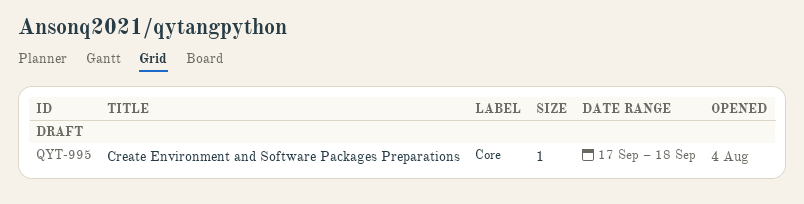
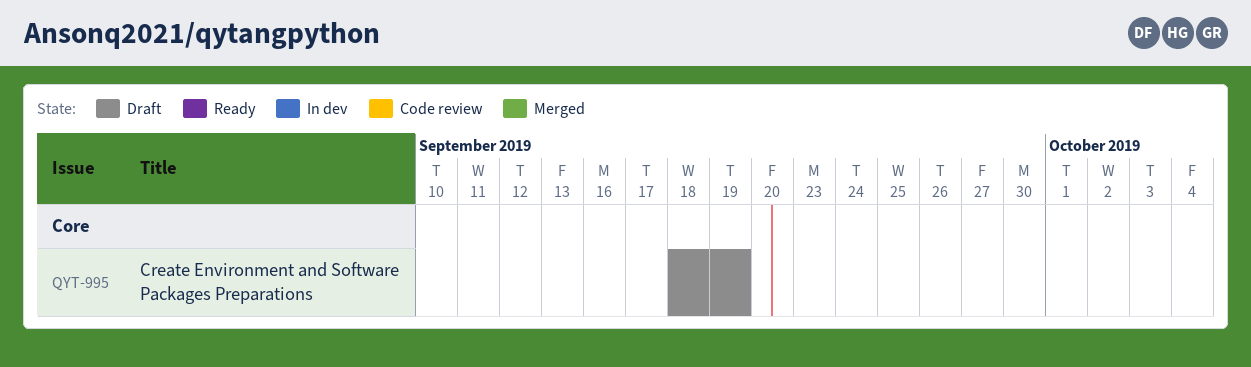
QYT-995, start: Sep 17 -> Sep 18
QYT-995, due: Sep 18 -> Sep 19

